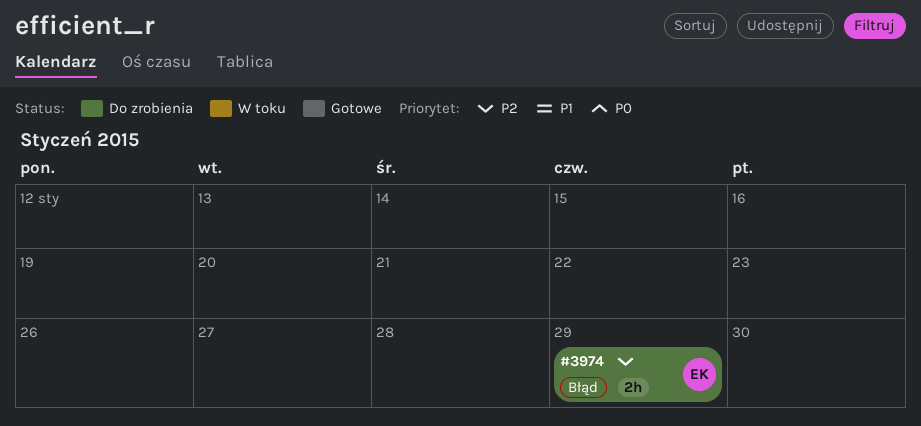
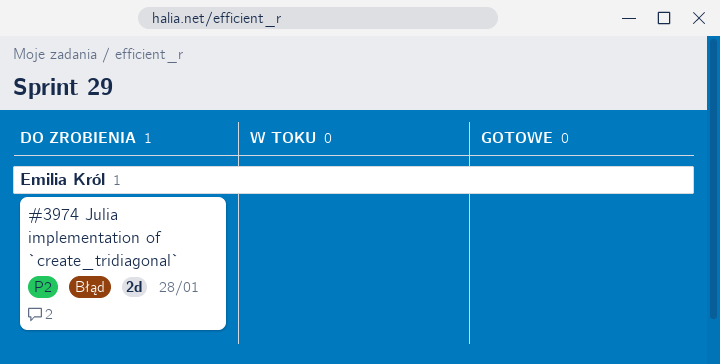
#3974, estimate: 2h -> 2d
#3974, due: Jan 29 -> Jan 28

